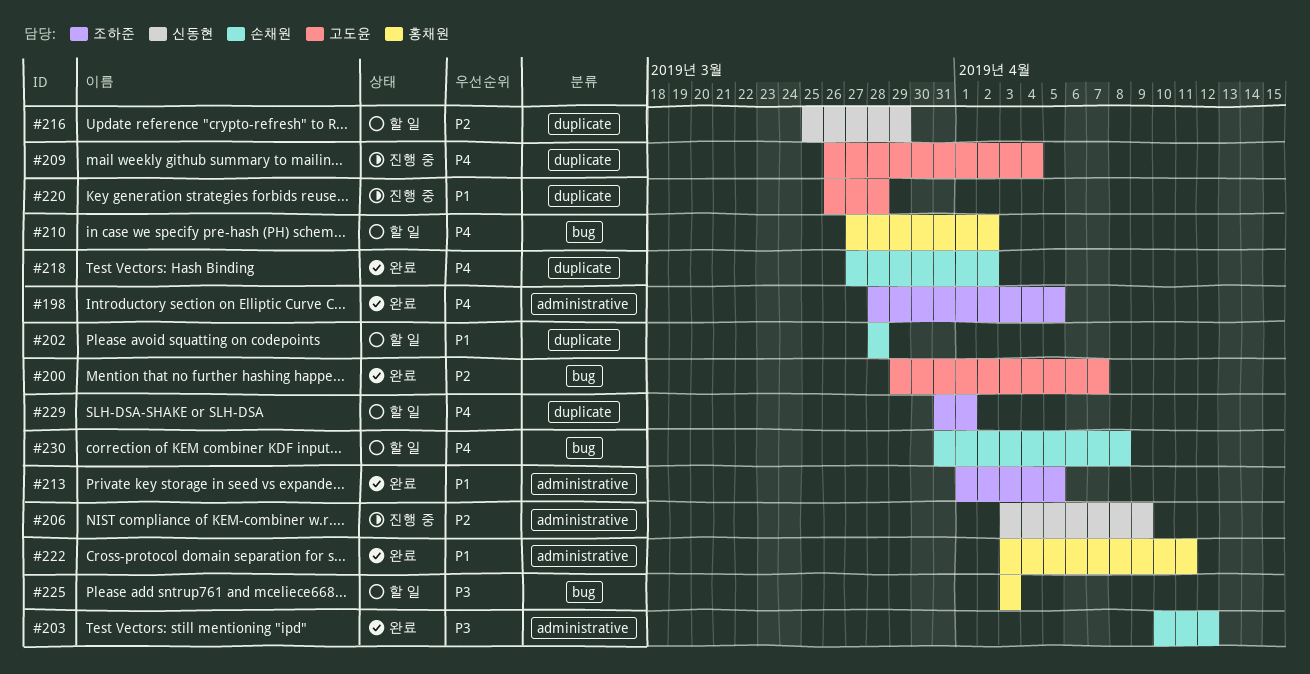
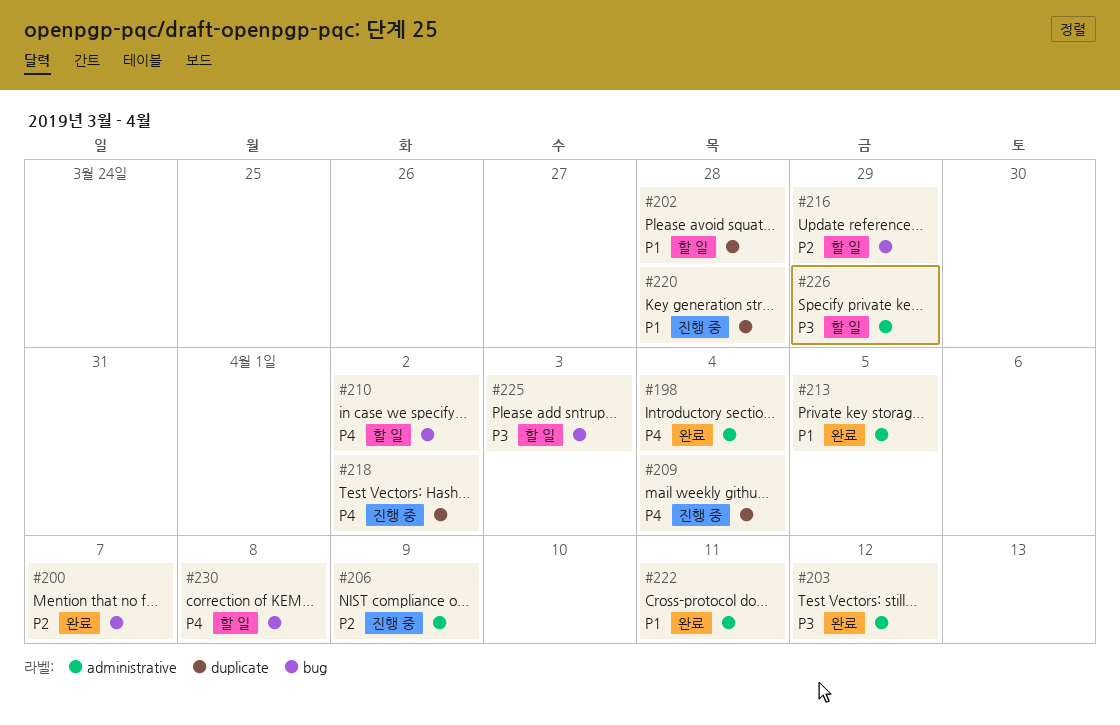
#198, due: Apr 5 -> Apr 4
#216, label: duplicate -> bug
#218, status: 완료 -> 진행 중
#226: none -> present
#229: present -> none

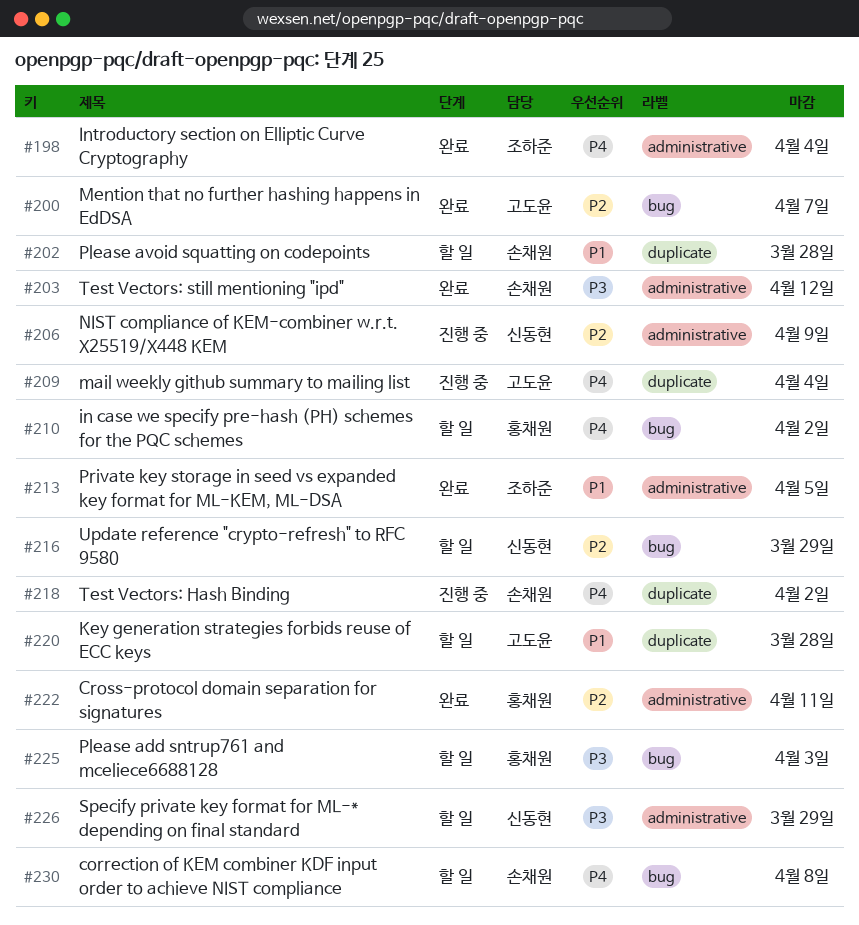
#220, status: 진행 중 -> 할 일
#222, priority: P1 -> P2

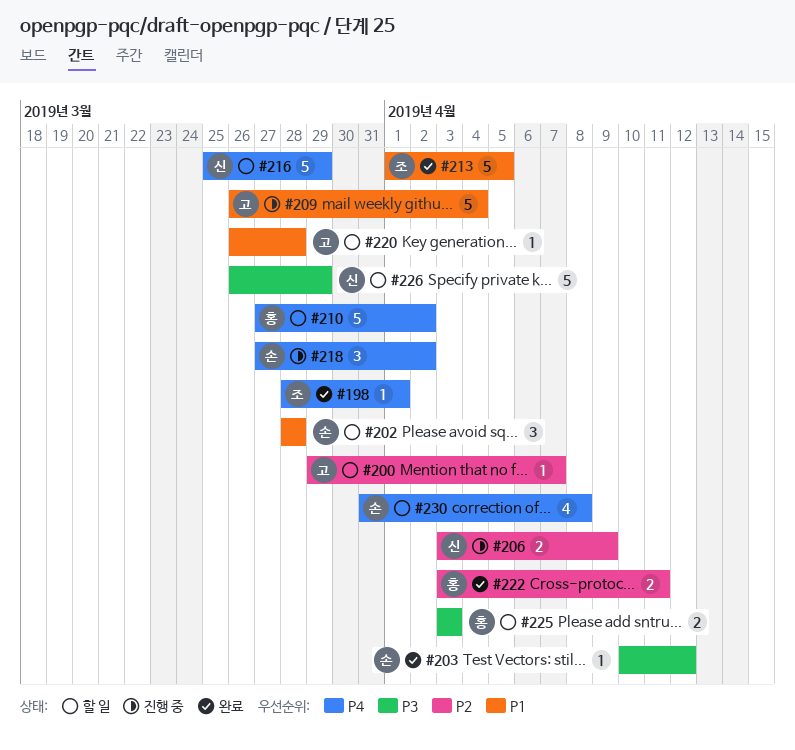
#198, due: Apr 4 -> Apr 1
#200, status: 완료 -> 할 일
#209, priority: P4 -> P1
#216, priority: P2 -> P4

